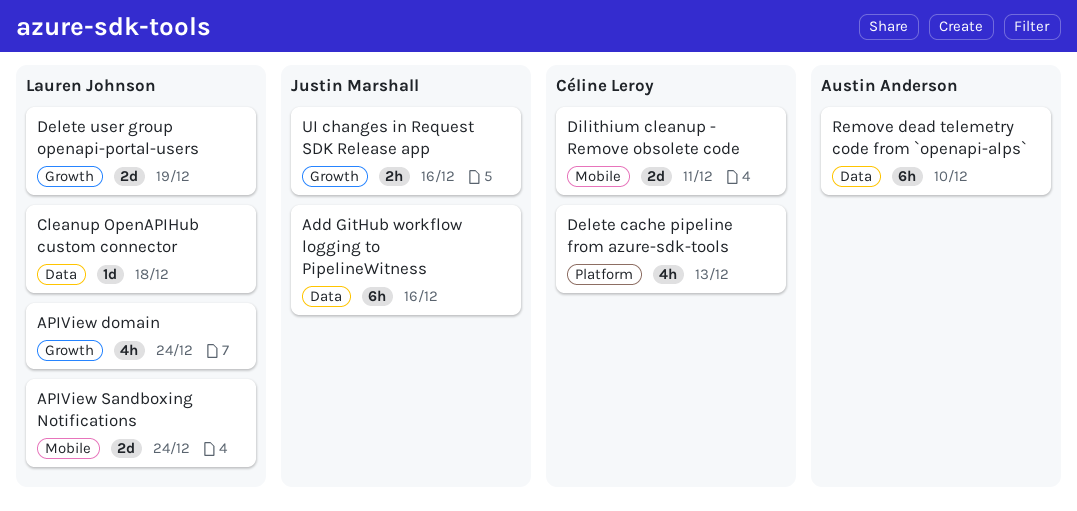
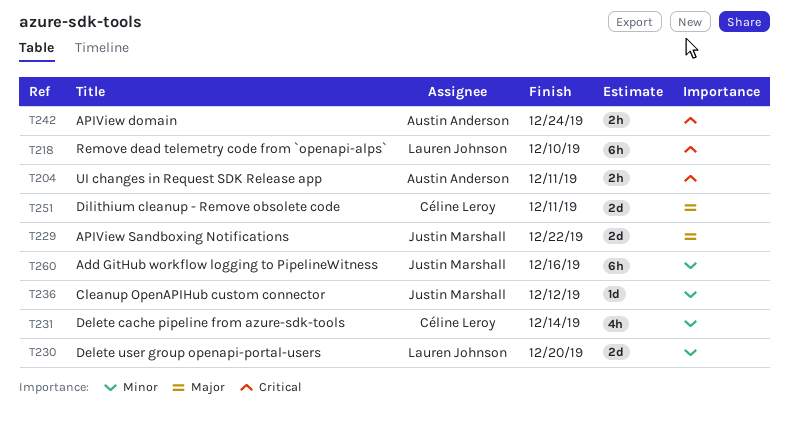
APIView domain, owner: Lauren Johnson -> Austin Anderson
APIView domain, estimate: 4h -> 2h
APIView Sandboxing Notifications, owner: Lauren Johnson -> Justin Marshall
APIView Sandboxing Notifications, due: Dec 24 -> Dec 22
Cleanup OpenAPIHub custom connector, owner: Lauren Johnson -> Justin Marshall
Cleanup OpenAPIHub custom connector, due: Dec 18 -> Dec 12
Delete cache pipeline from azure-sdk-tools, due: Dec 13 -> Dec 14
Delete user group openapi-portal-users, due: Dec 19 -> Dec 20
Remove dead telemetry code from `openapi-alps`, owner: Austin Anderson -> Lauren Johnson
UI changes in Request SDK Release app, owner: Justin Marshall -> Austin Anderson
UI changes in Request SDK Release app, due: Dec 16 -> Dec 11

